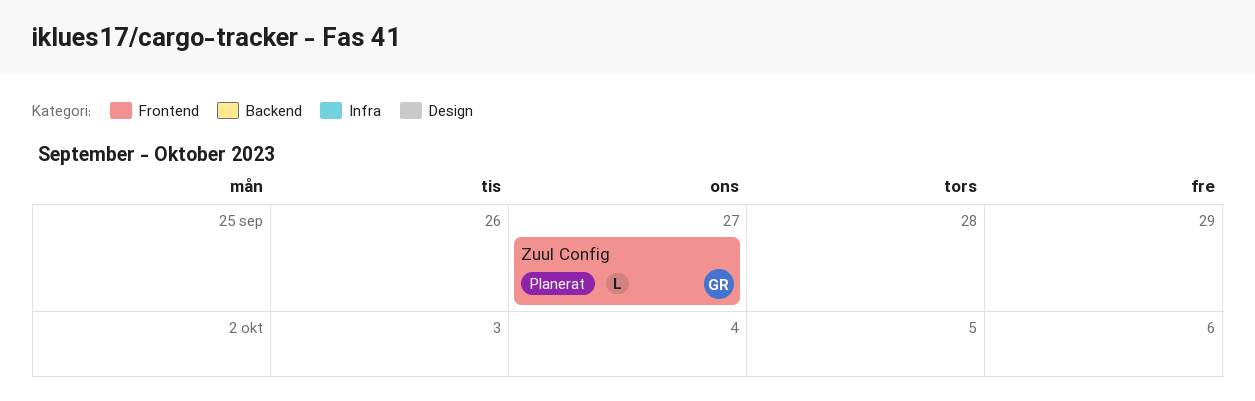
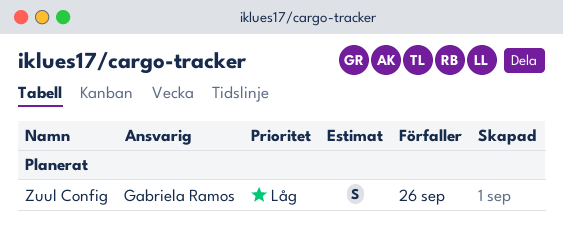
Zuul Config, estimate: L -> S
Zuul Config, due: Sep 27 -> Sep 26

